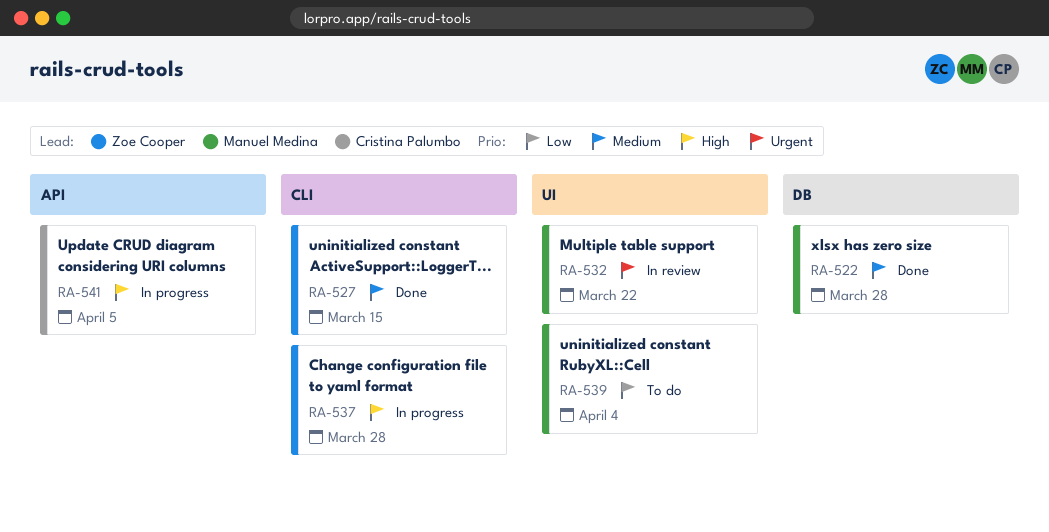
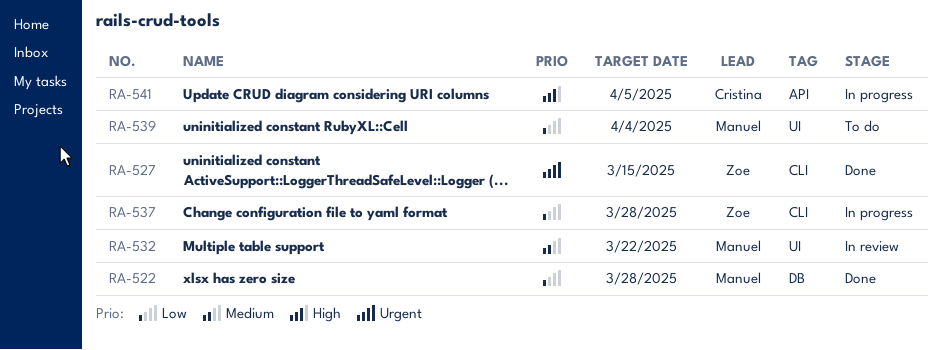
RA-522, priority: Medium -> Low
RA-527, priority: Medium -> Urgent
RA-532, priority: Urgent -> Medium
RA-537, priority: High -> Low

